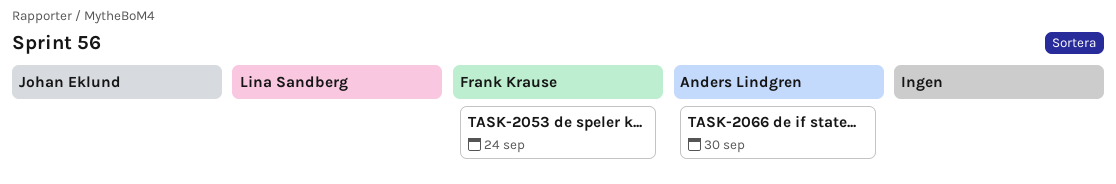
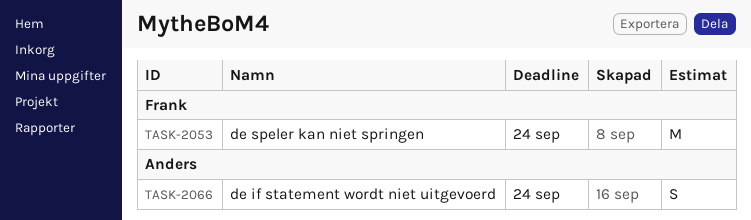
TASK-2066, due: Sep 30 -> Sep 24

